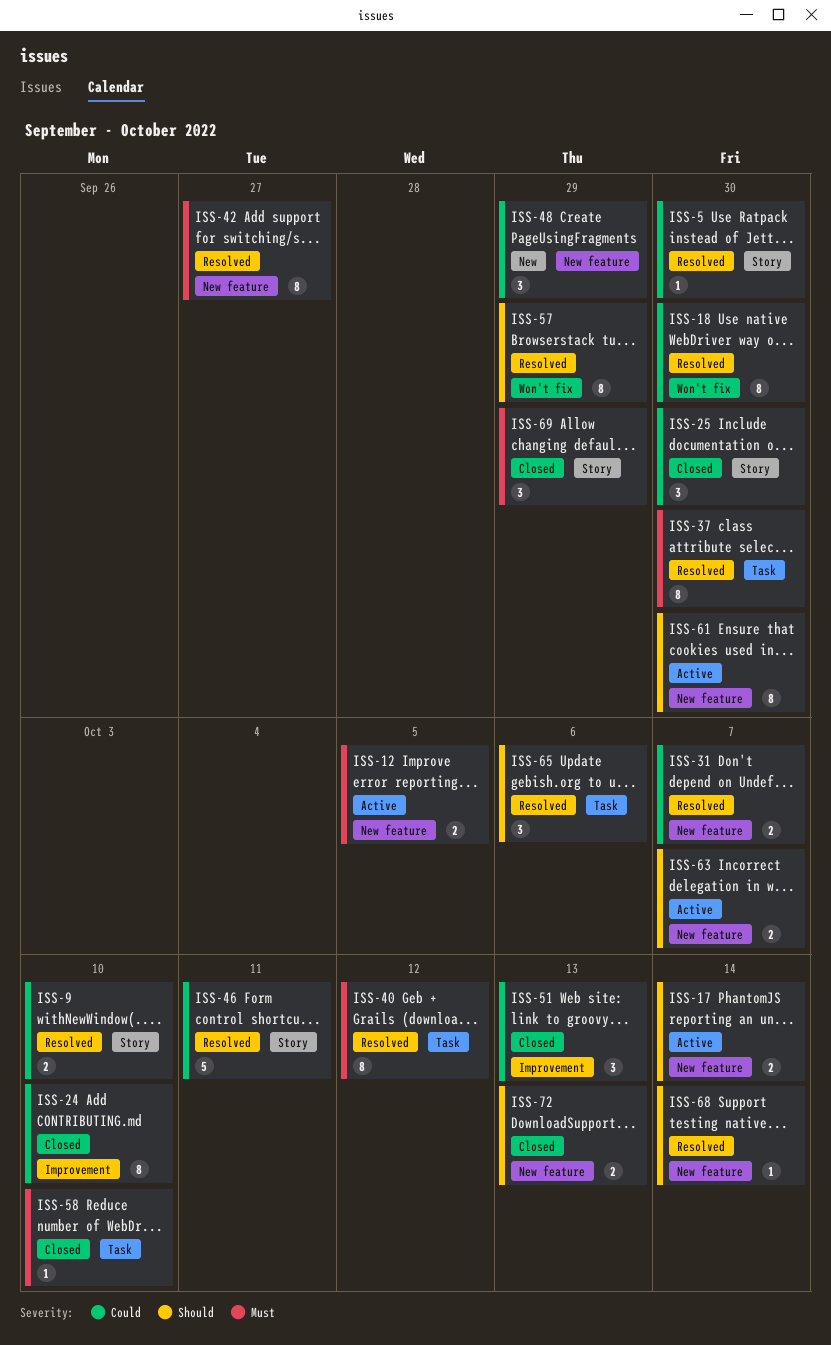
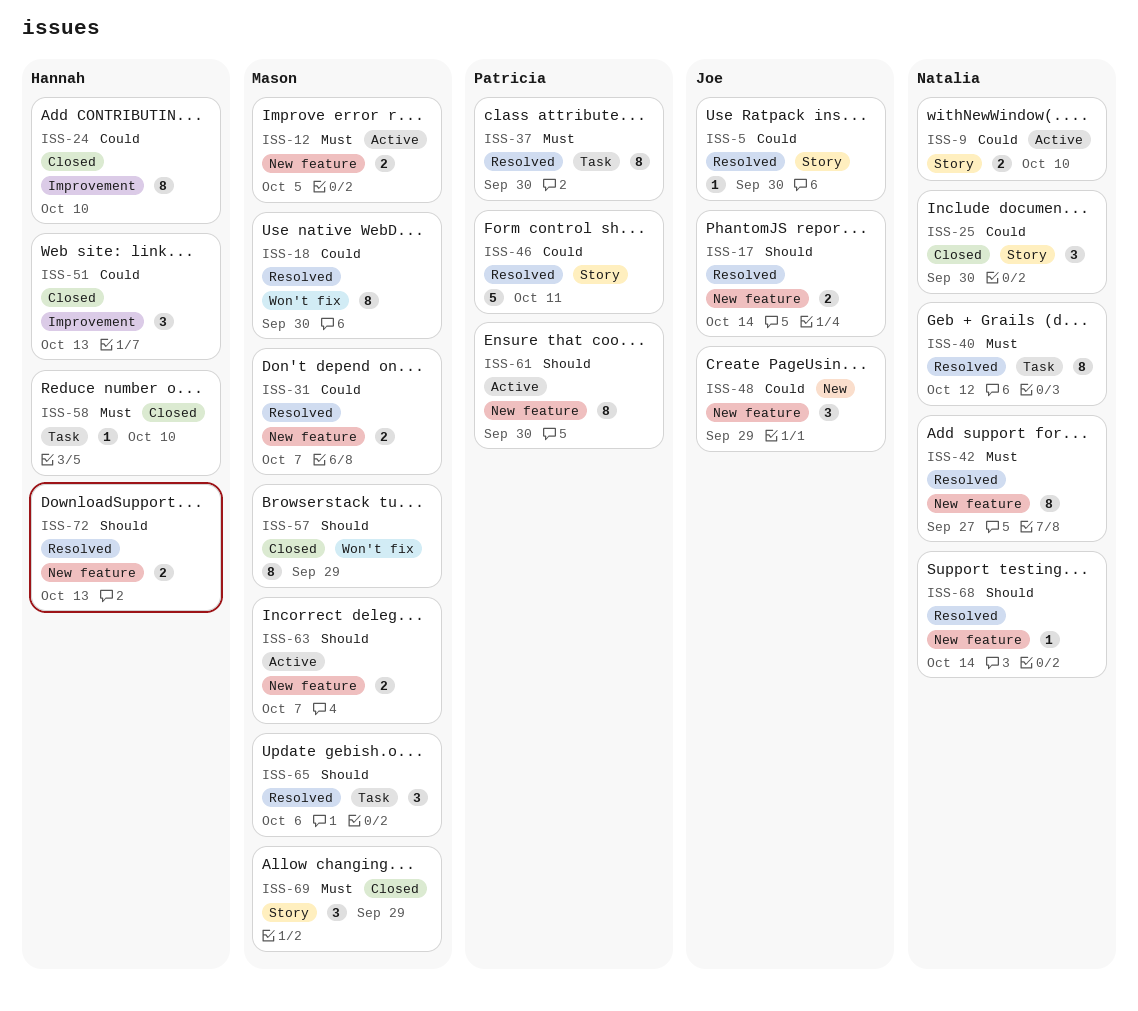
ISS-9, status: Resolved -> Active
ISS-17, status: Active -> Resolved
ISS-57, status: Resolved -> Closed
ISS-72, status: Closed -> Resolved

